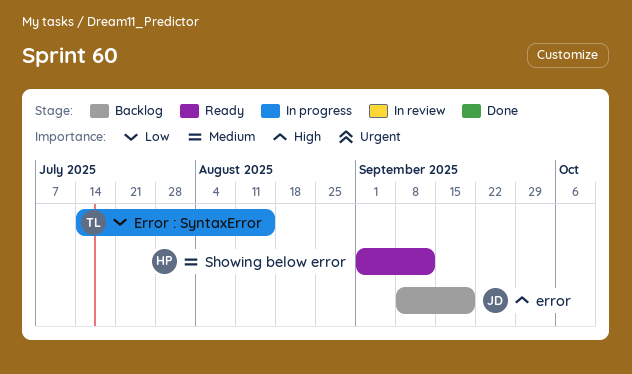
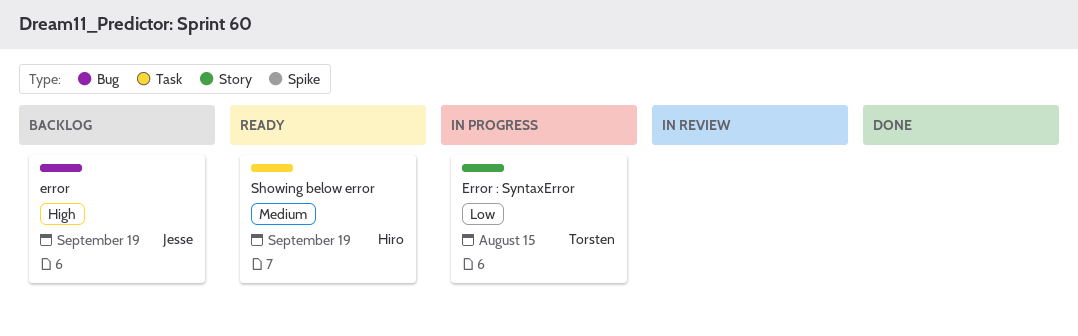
Showing below error, due: Sep 12 -> Sep 19

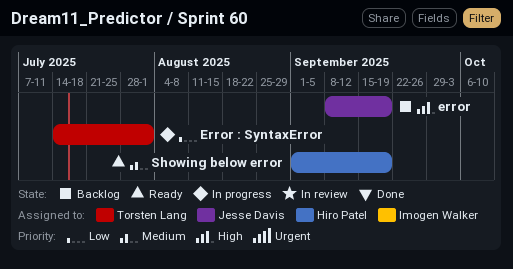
Error : SyntaxError, due: Aug 15 -> Aug 1

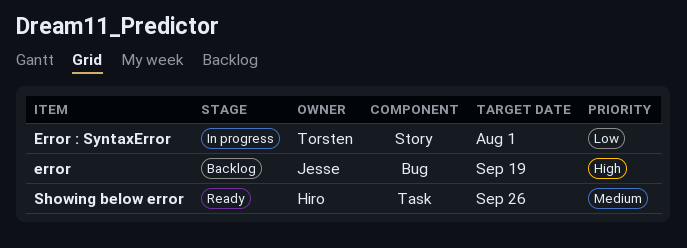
Showing below error, due: Sep 19 -> Sep 26

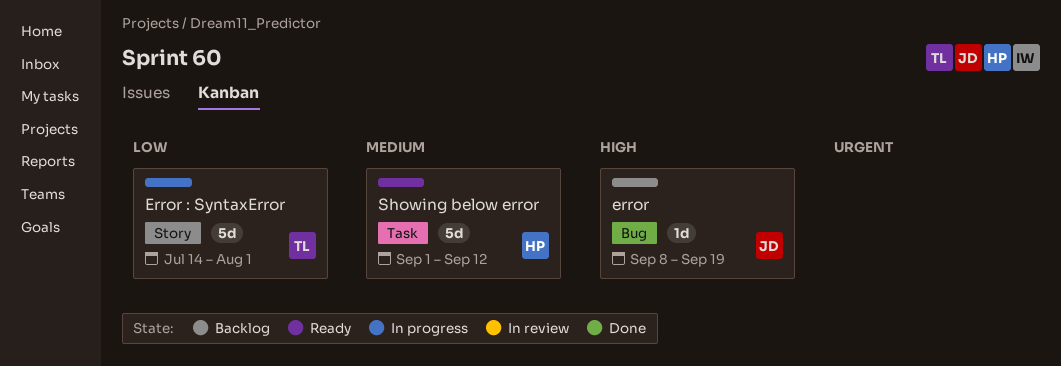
Showing below error, due: Sep 26 -> Sep 12

